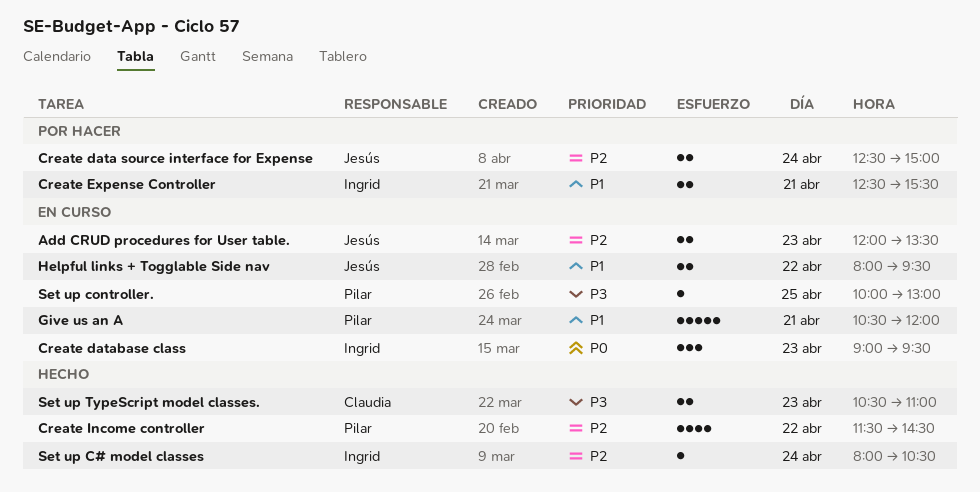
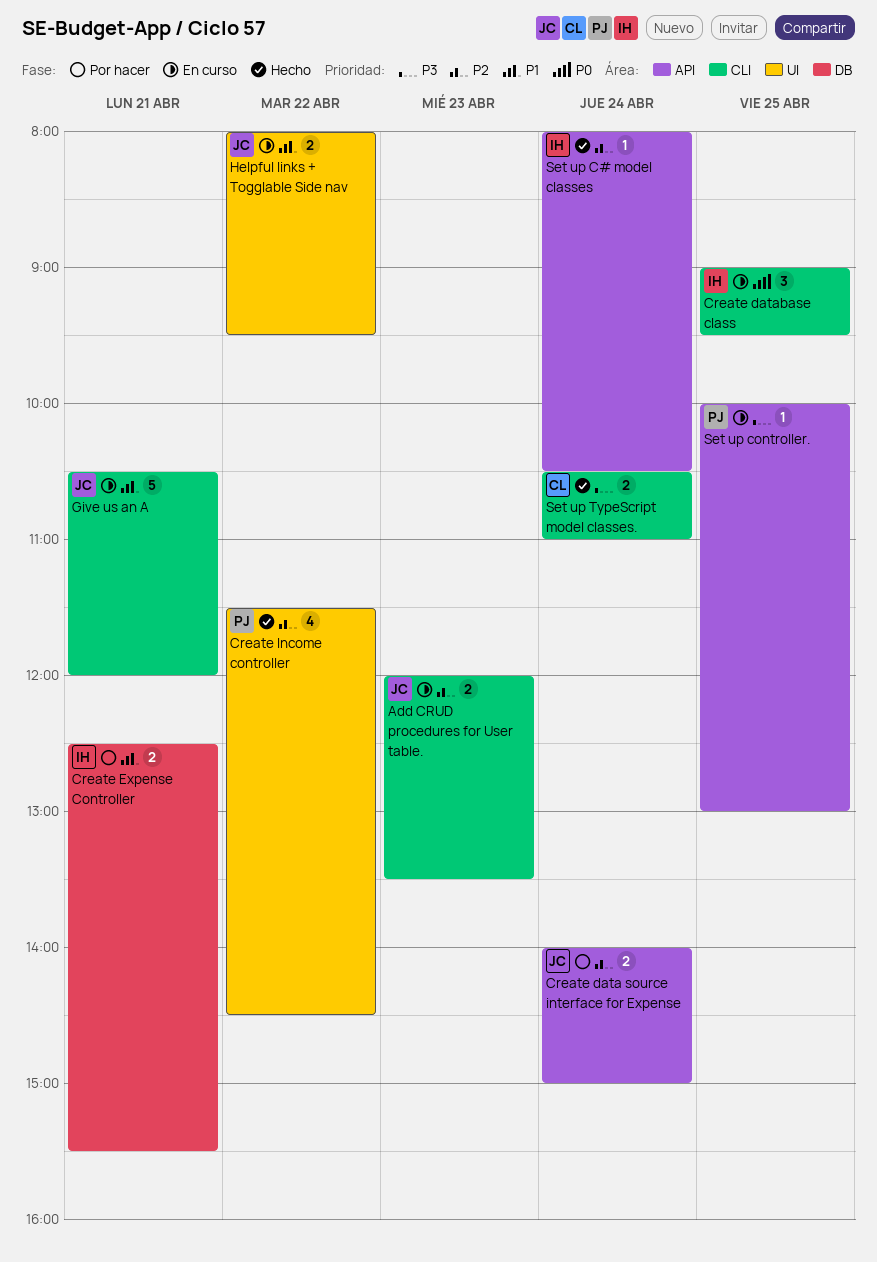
Create data source interface for Expense, begins: 12:30 -> 14:00
Create database class, day: Apr 23 -> Apr 25
Give us an A, owner: Pilar -> Jesús
Set up TypeScript model classes., day: Apr 23 -> Apr 24

